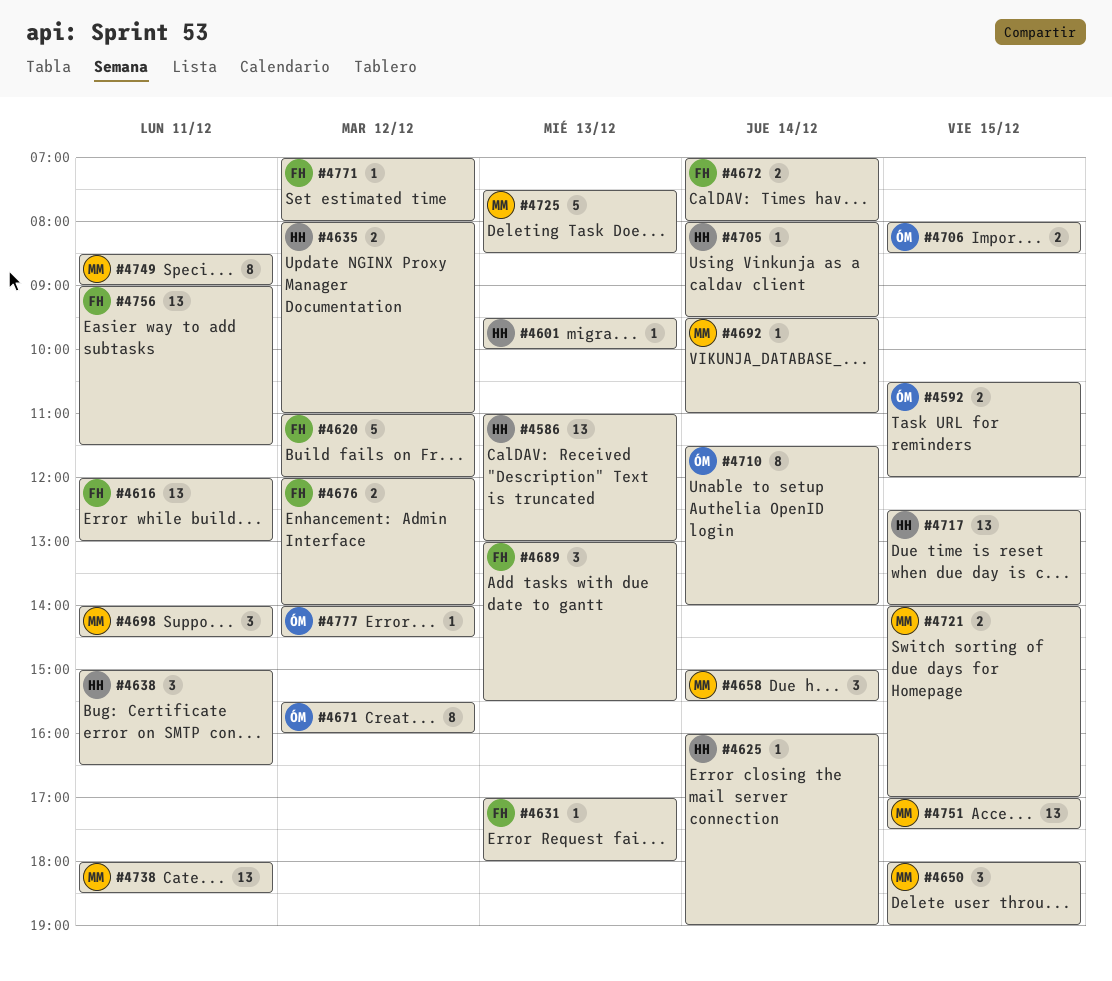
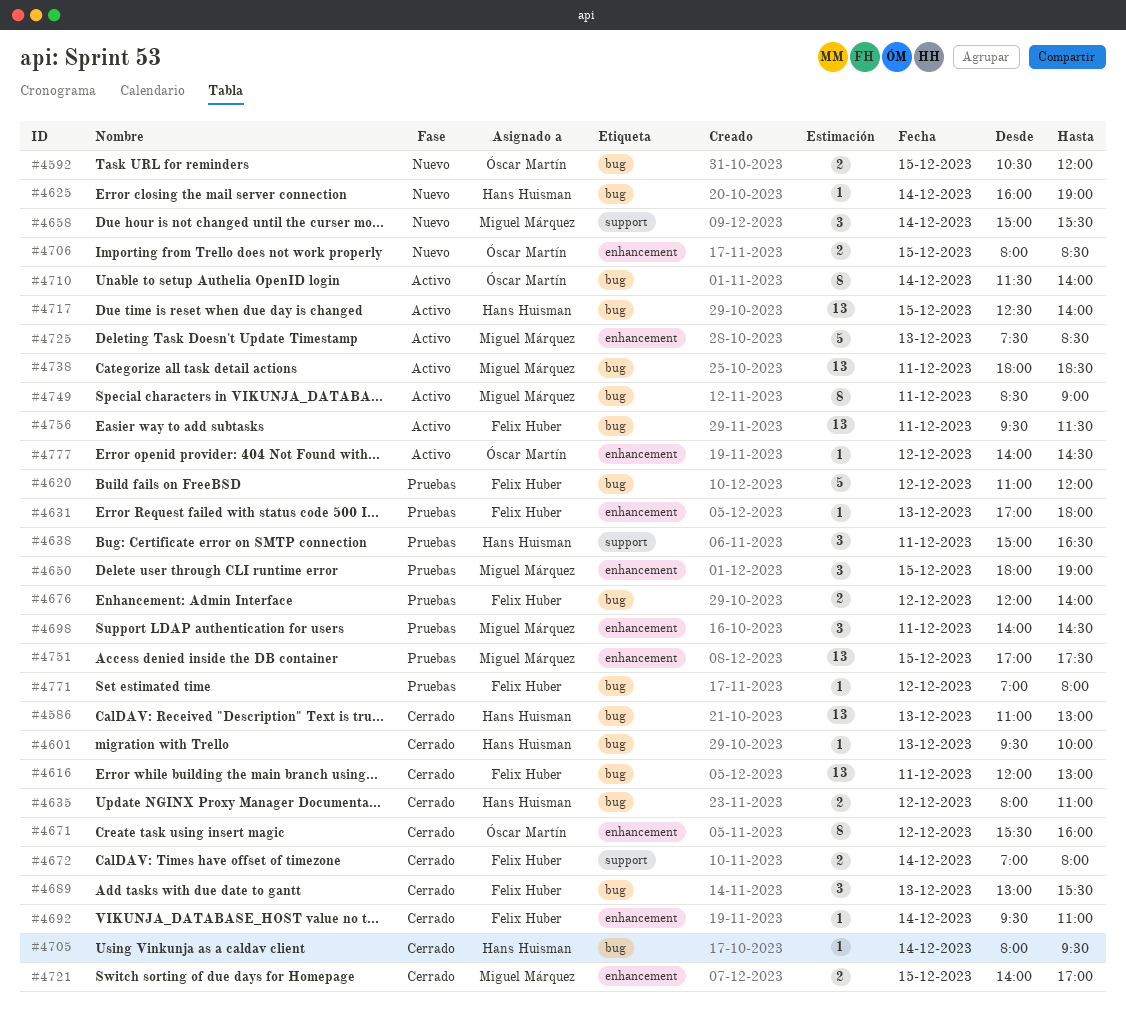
#4692, owner: Miguel Márquez -> Felix Huber
#4756, begins: 09:00 -> 09:30

